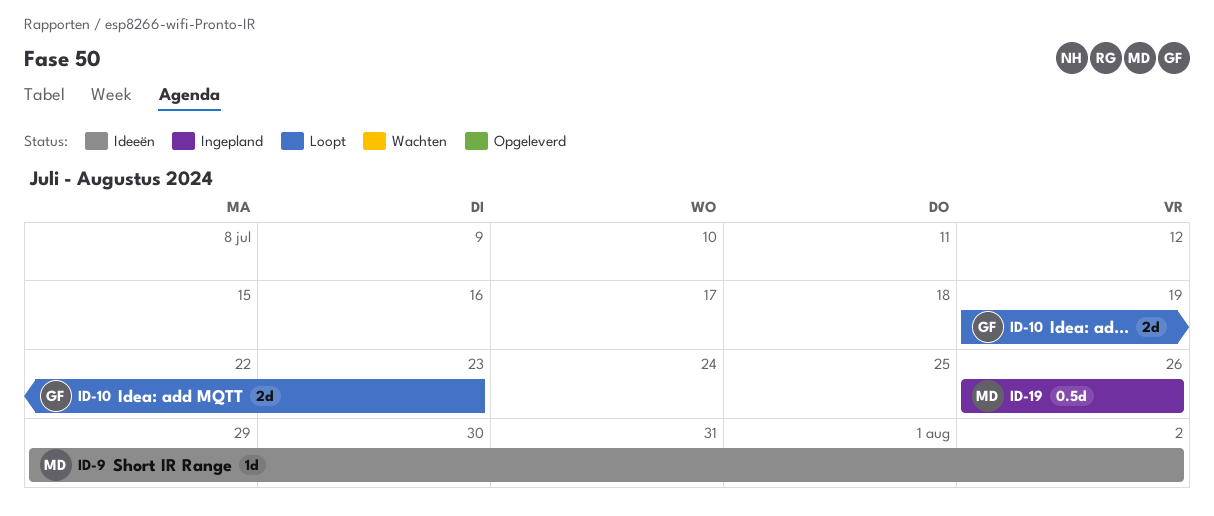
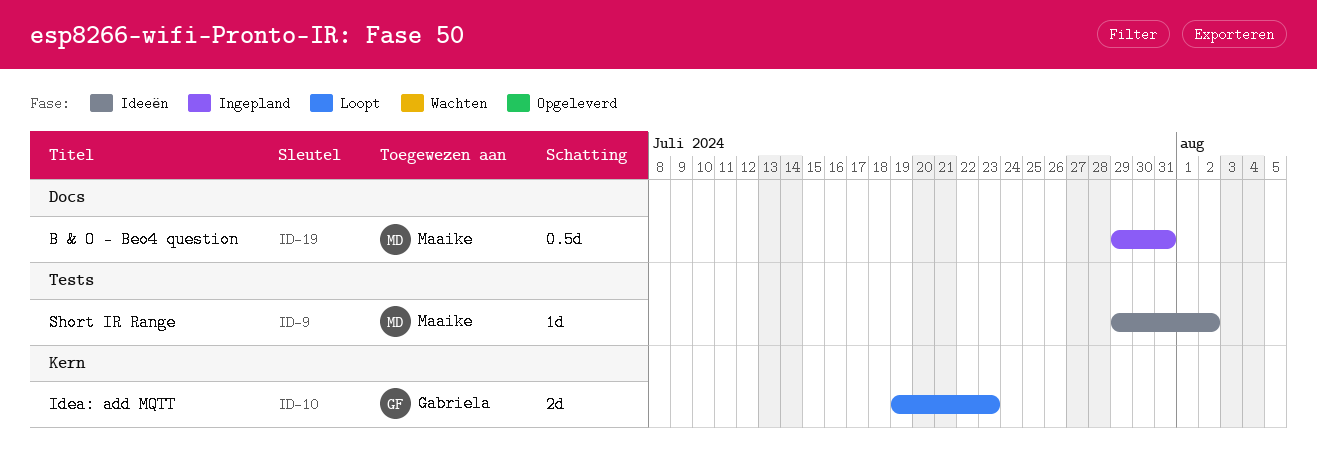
ID-19, start: Jul 26 -> Jul 29
ID-19, due: Jul 26 -> Jul 31

